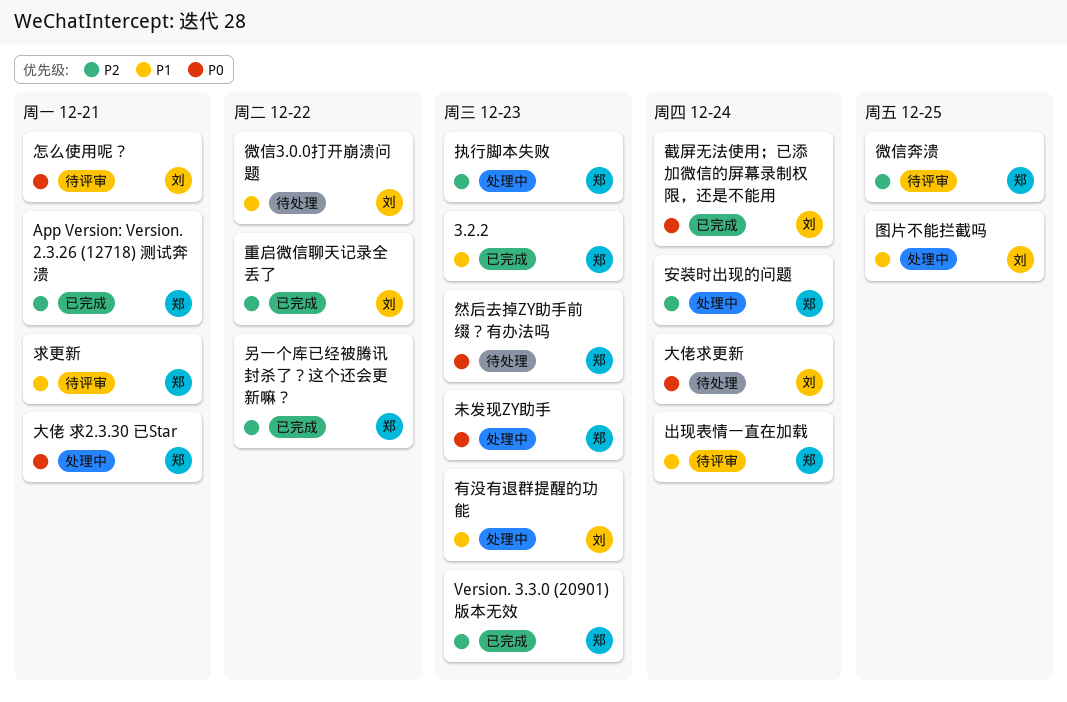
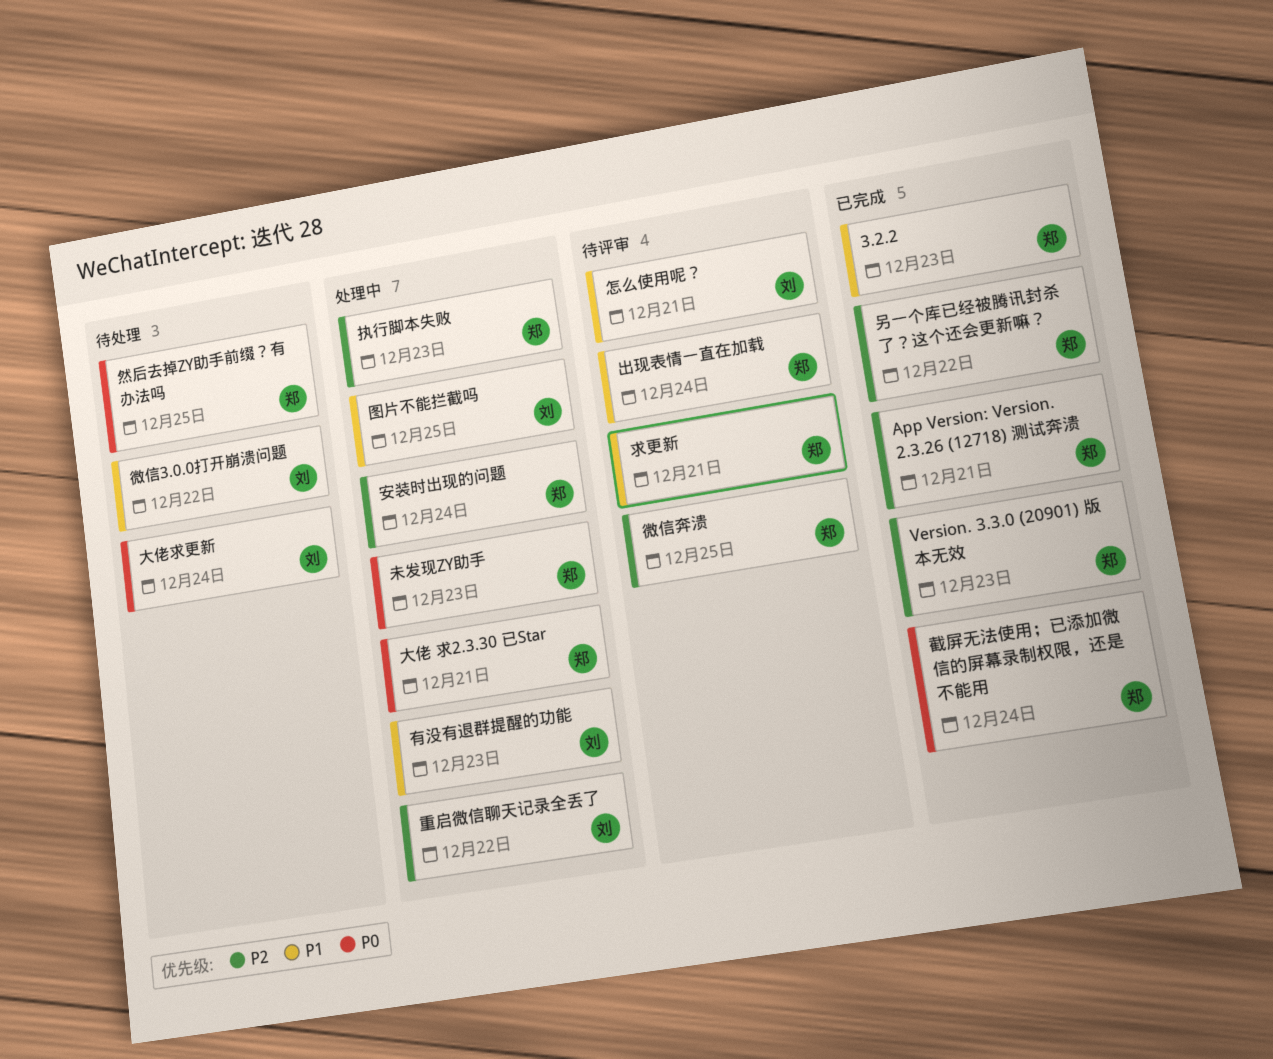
怎么使用呢？, priority: P0 -> P1
截屏无法使用；已添加微信的屏幕录制权限，还是不能用, owner: 刘 -> 郑
然后去掉ZY助手前缀？有办法吗, due: Dec 23 -> Dec 25
重启微信聊天记录全丢了, status: 已完成 -> 处理中

